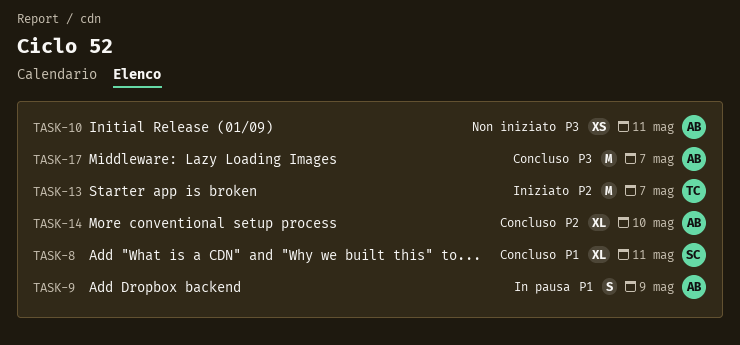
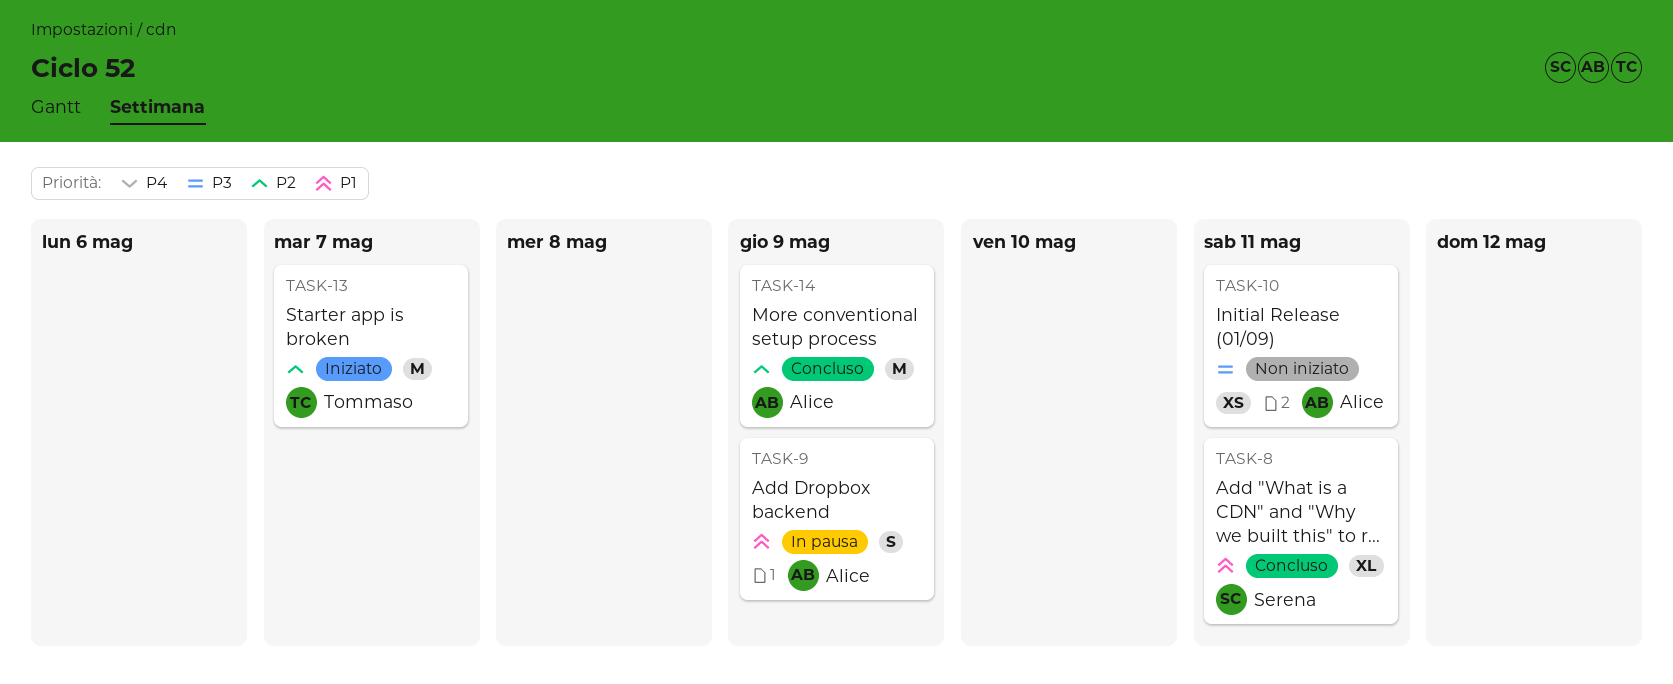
TASK-14, estimate: XL -> M
TASK-14, due: May 10 -> May 9
TASK-17: present -> none

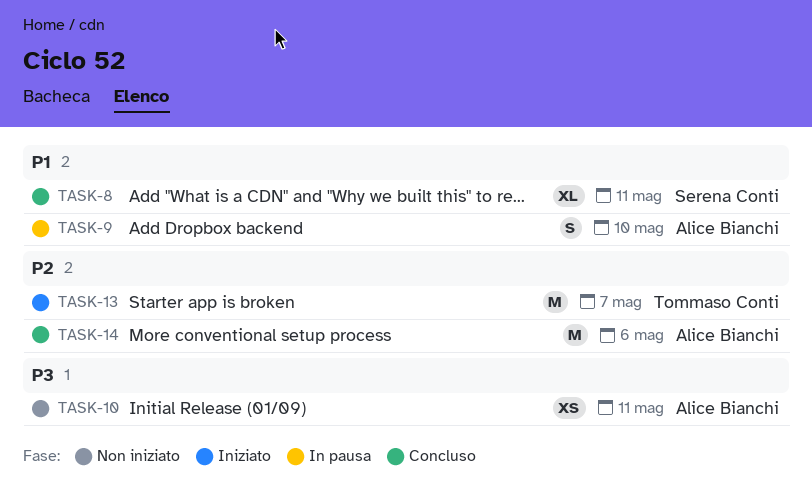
TASK-9, due: May 9 -> May 10
TASK-14, due: May 9 -> May 6

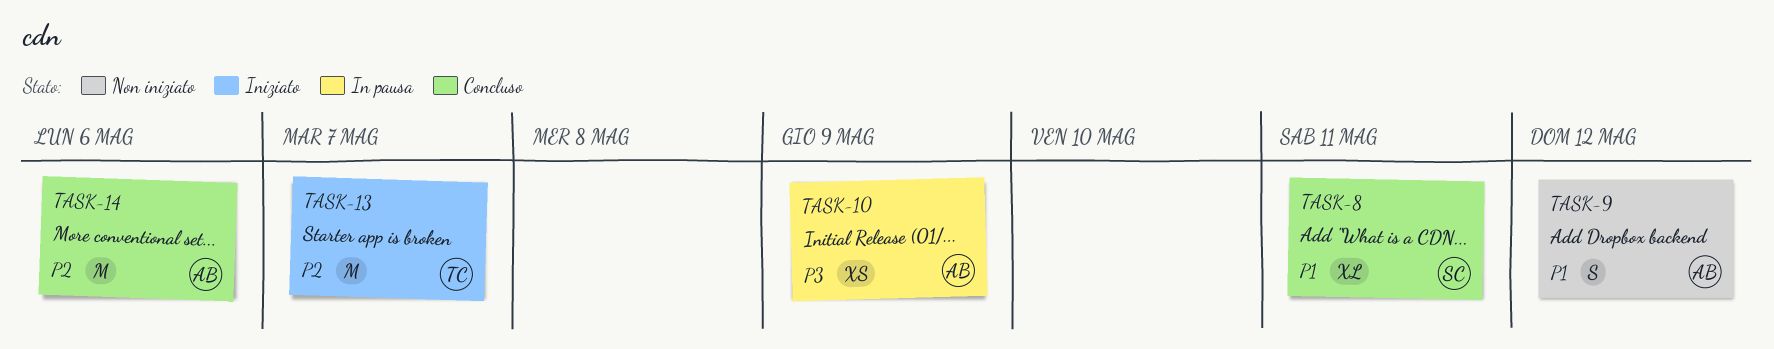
TASK-9, status: In pausa -> Non iniziato
TASK-9, due: May 10 -> May 12
TASK-10, status: Non iniziato -> In pausa
TASK-10, due: May 11 -> May 9

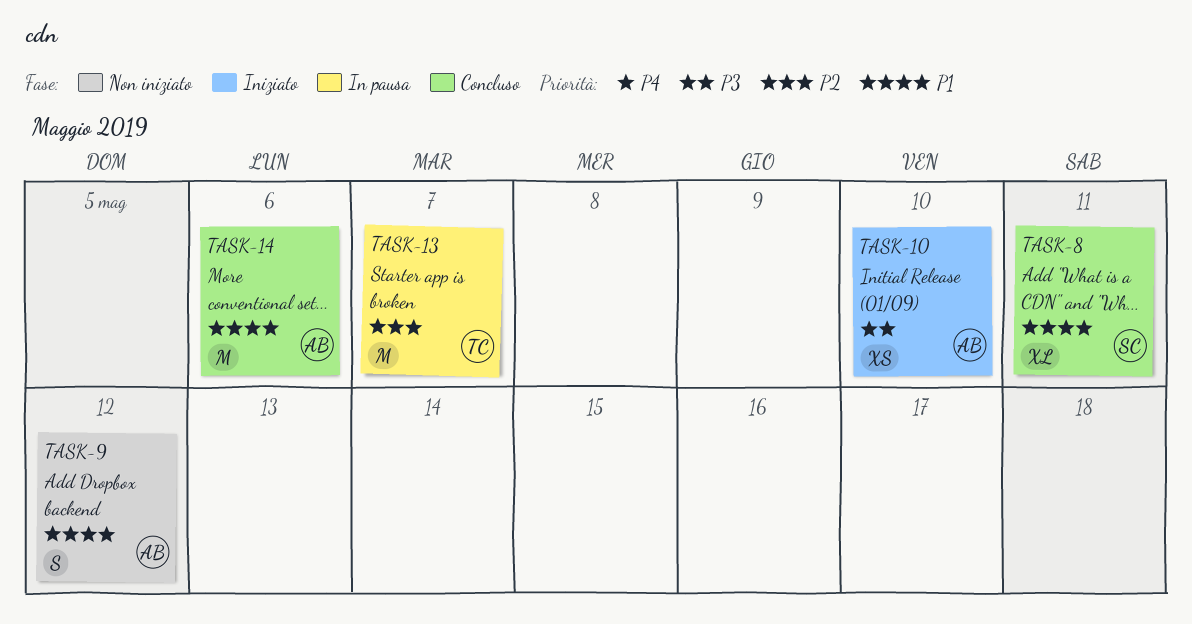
TASK-10, status: In pausa -> Iniziato
TASK-10, due: May 9 -> May 10
TASK-13, status: Iniziato -> In pausa
TASK-14, priority: P2 -> P1

